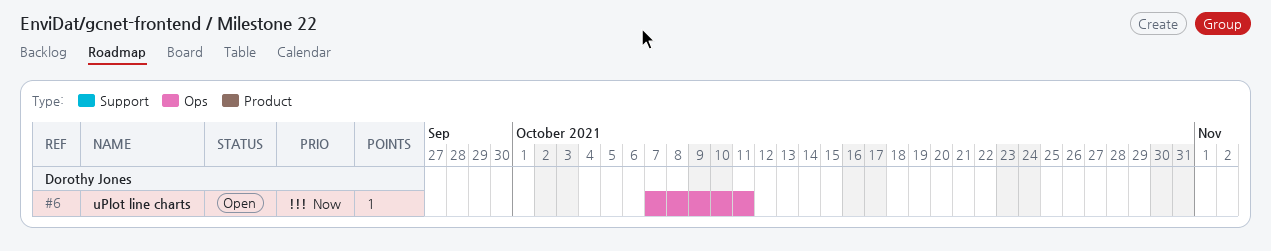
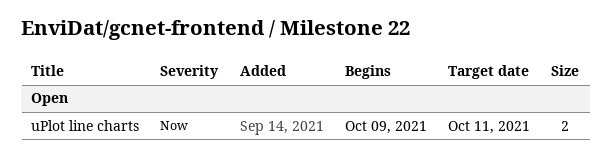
uPlot line charts, estimate: 1 -> 2
uPlot line charts, start: Oct 7 -> Oct 9

